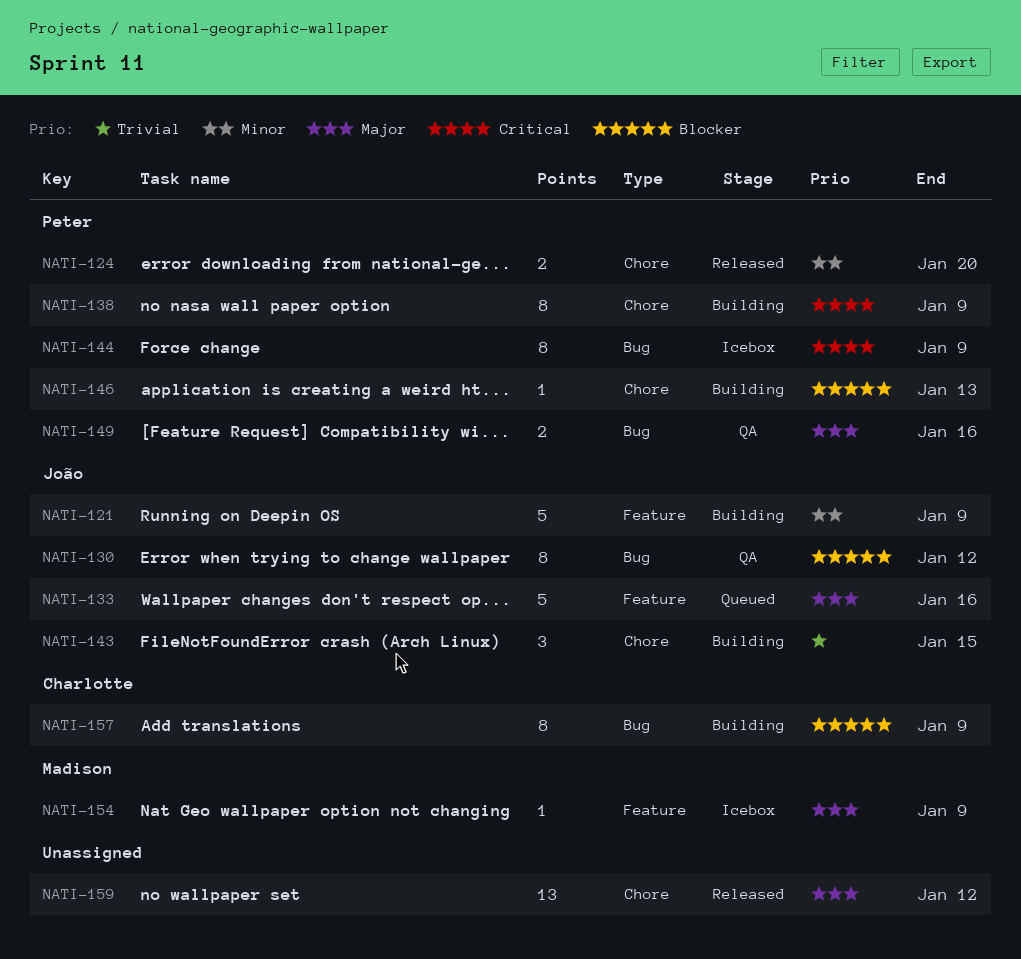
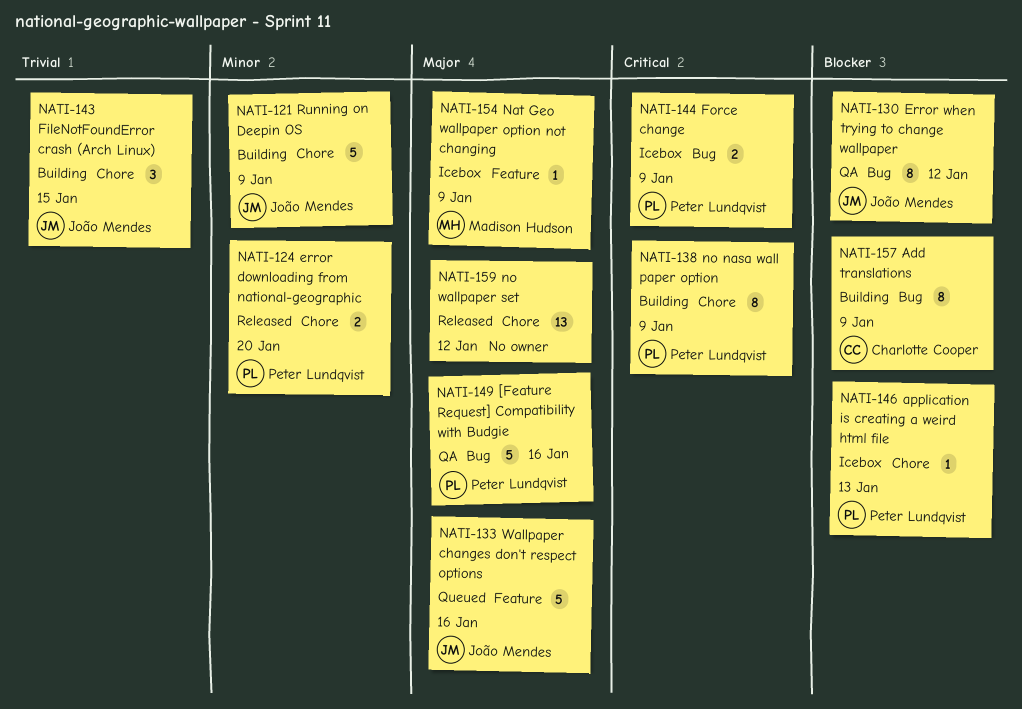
NATI-121, label: Feature -> Chore
NATI-144, estimate: 8 -> 2
NATI-146, status: Building -> Icebox
NATI-149, estimate: 2 -> 5

